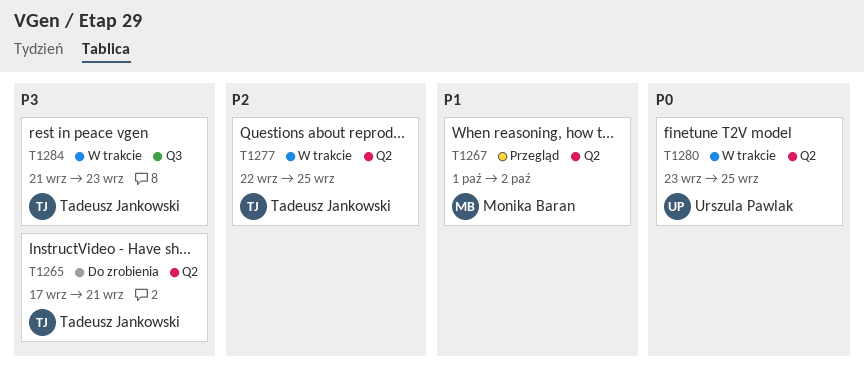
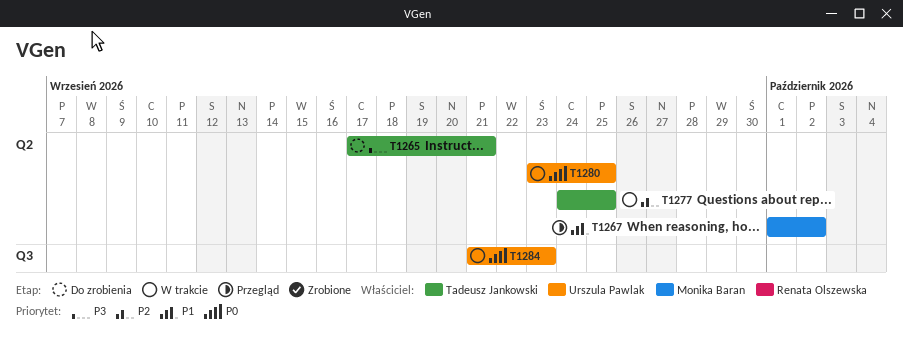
T1277, start: Sep 22 -> Sep 24
T1284, owner: Tadeusz Jankowski -> Urszula Pawlak
T1284, priority: P3 -> P0

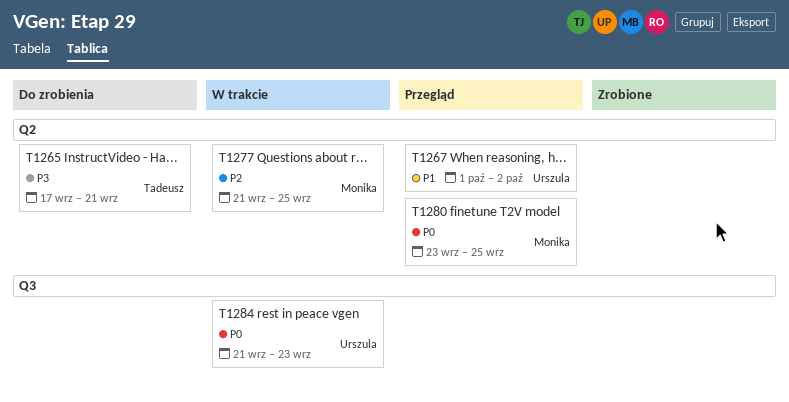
T1267, owner: Monika Baran -> Urszula Pawlak
T1277, owner: Tadeusz Jankowski -> Monika Baran
T1277, start: Sep 24 -> Sep 21
T1280, status: W trakcie -> Przegląd
T1280, owner: Urszula Pawlak -> Monika Baran

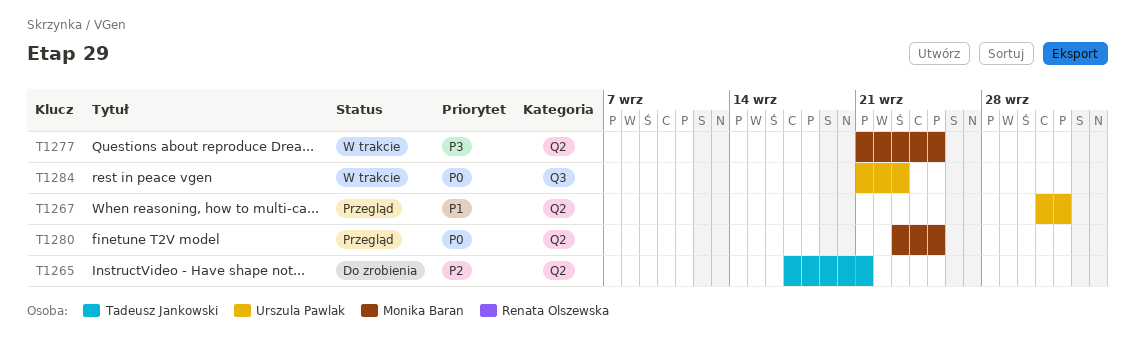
T1265, priority: P3 -> P2
T1277, priority: P2 -> P3

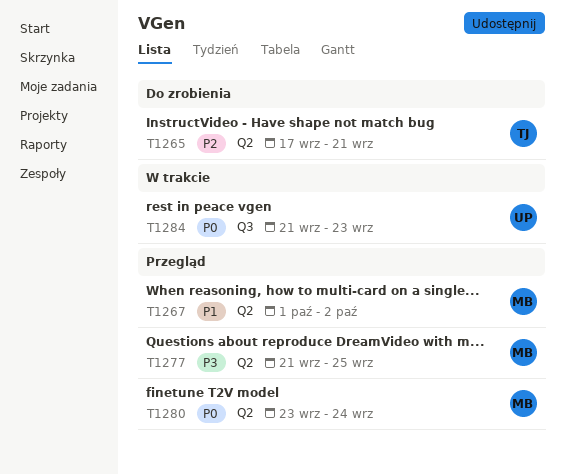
T1267, owner: Urszula Pawlak -> Monika Baran
T1277, status: W trakcie -> Przegląd
T1280, due: Sep 25 -> Sep 24

